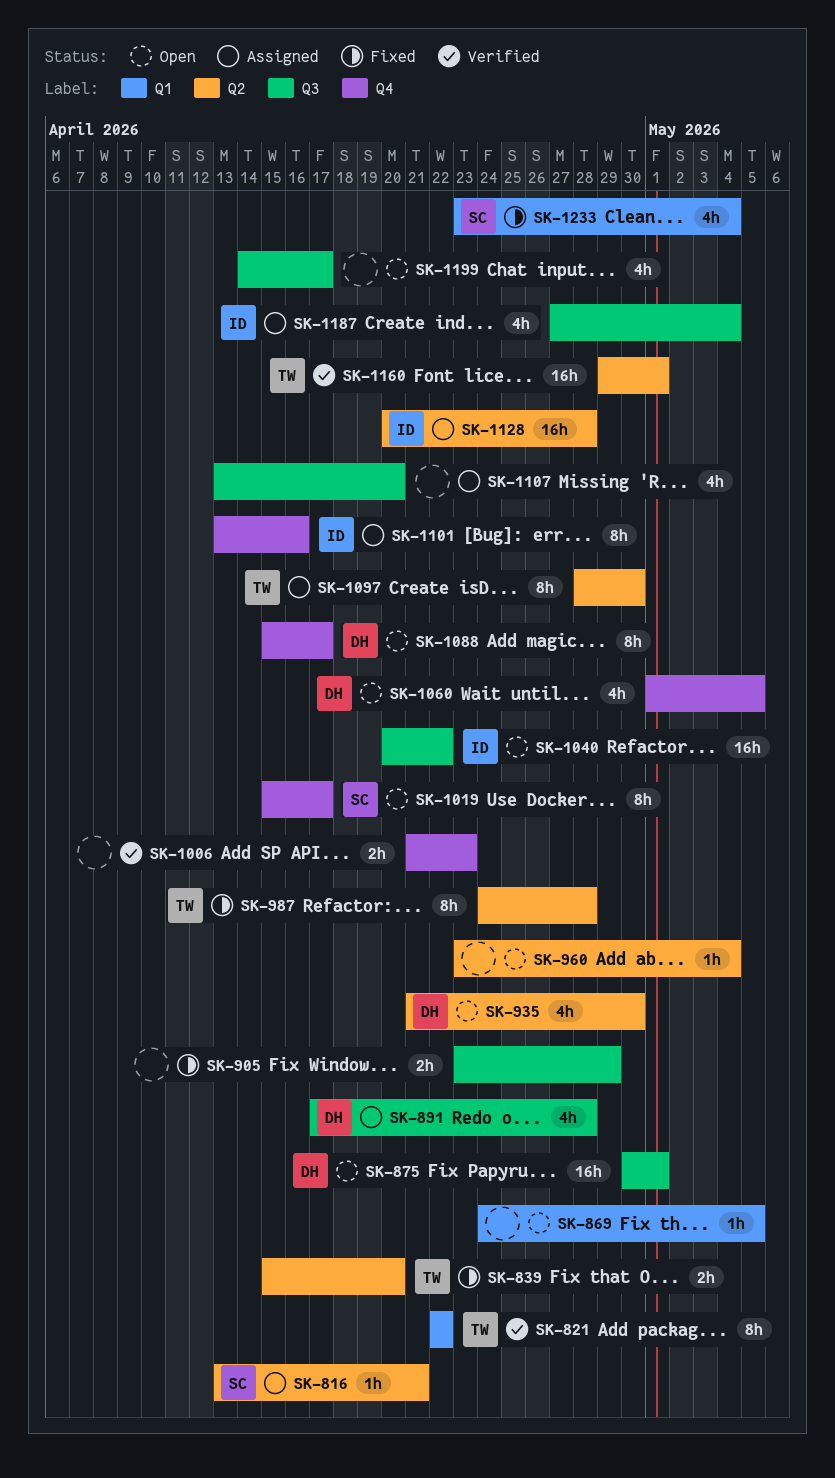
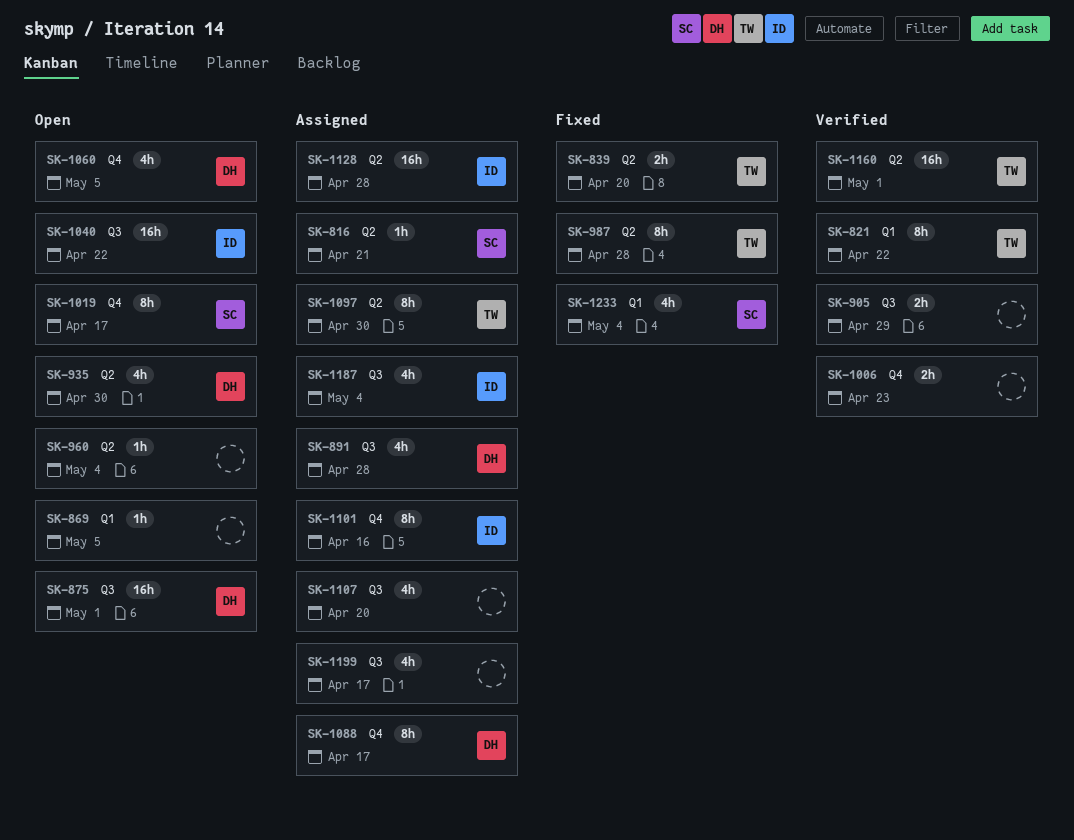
SK-905, status: Fixed -> Verified
SK-1088, status: Open -> Assigned
SK-1199, status: Open -> Assigned

